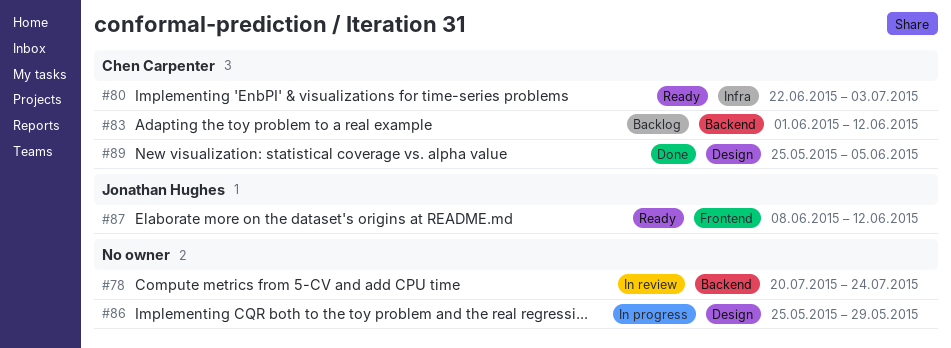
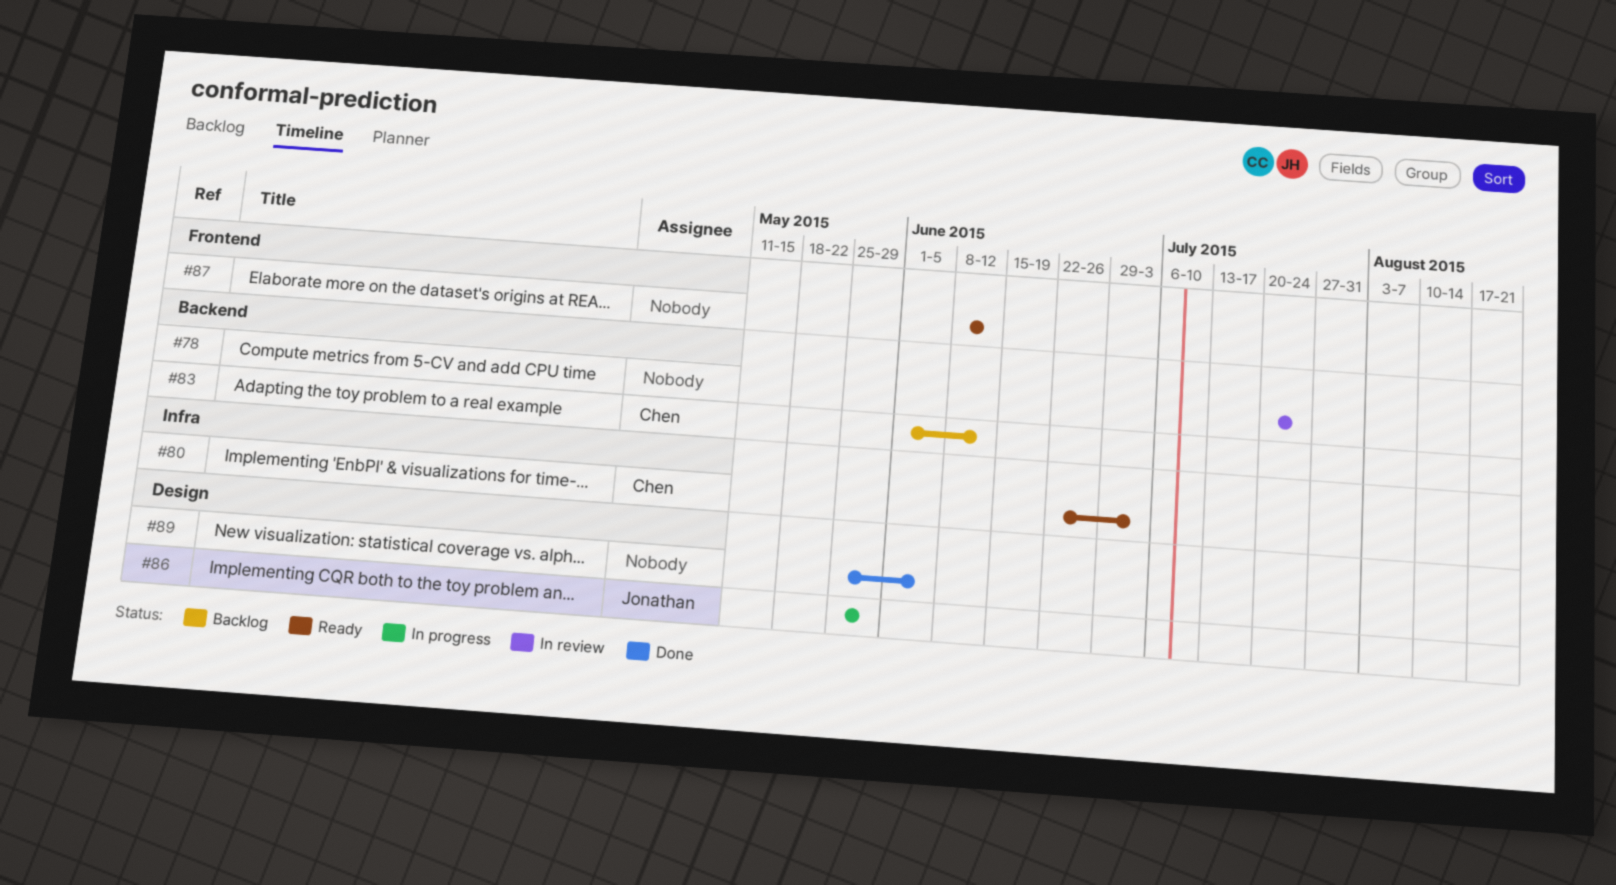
#86, owner: none -> Jonathan Hughes
#87, owner: Jonathan Hughes -> none
#89, owner: Chen Carpenter -> none

